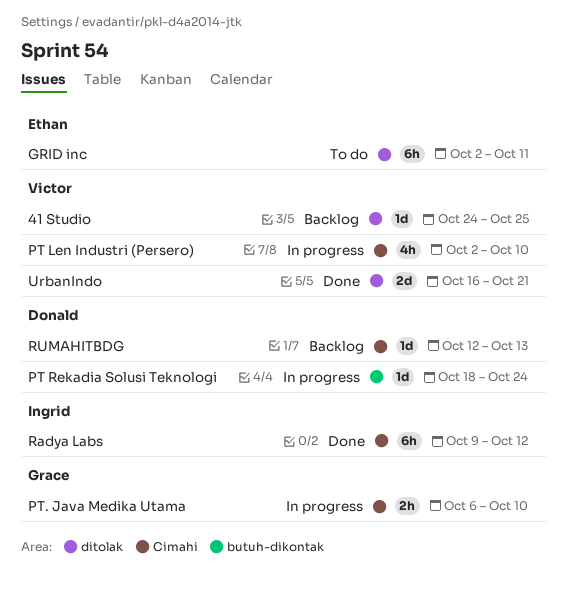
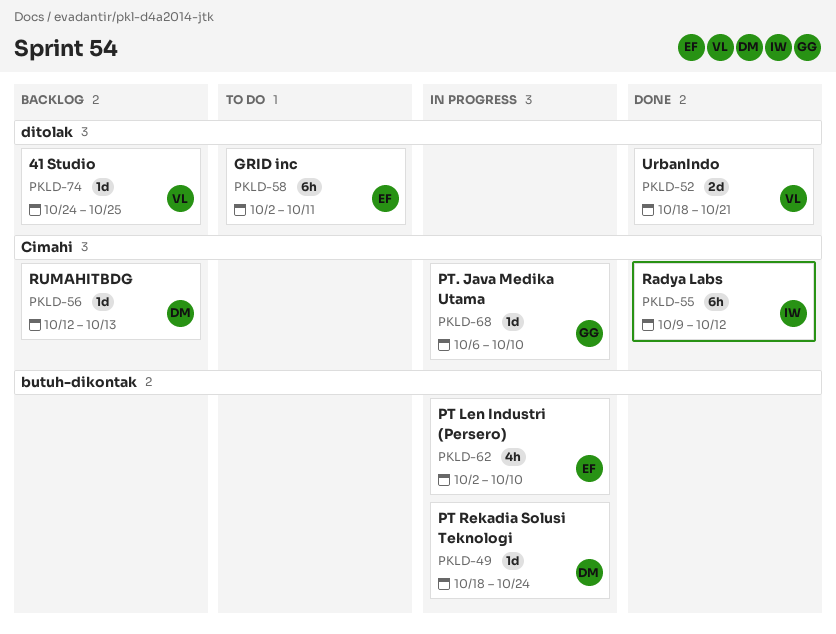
PT Len Industri (Persero), owner: Victor -> Ethan
PT Len Industri (Persero), label: Cimahi -> butuh-dikontak
PT. Java Medika Utama, estimate: 2h -> 1d
UrbanIndo, start: Oct 16 -> Oct 18

